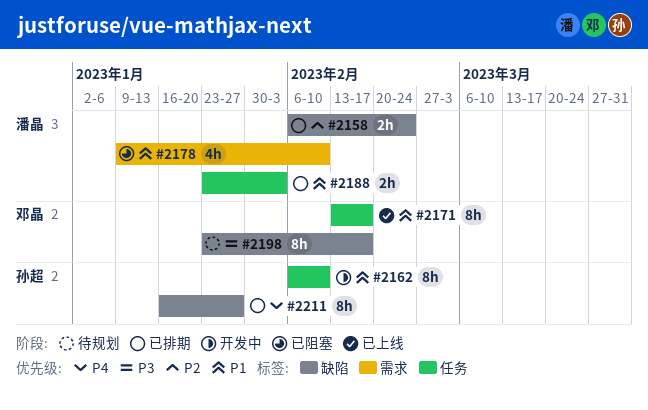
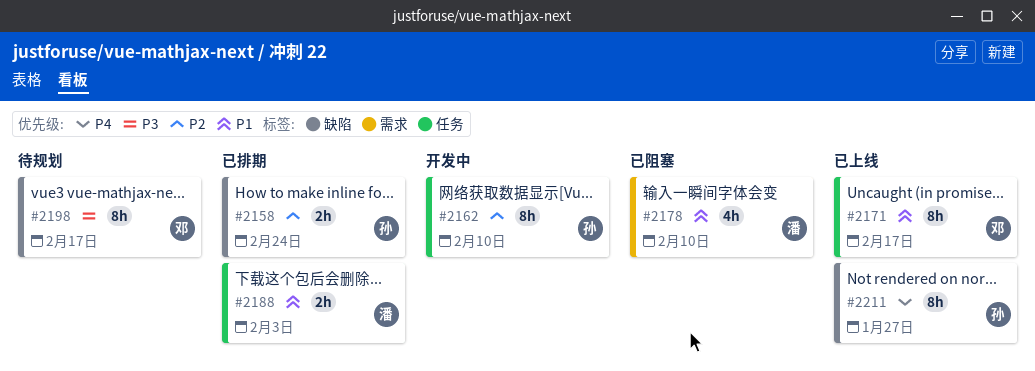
#2158, owner: 潘晶 -> 孙超
#2162, priority: P1 -> P2
#2211, status: 已排期 -> 已上线

